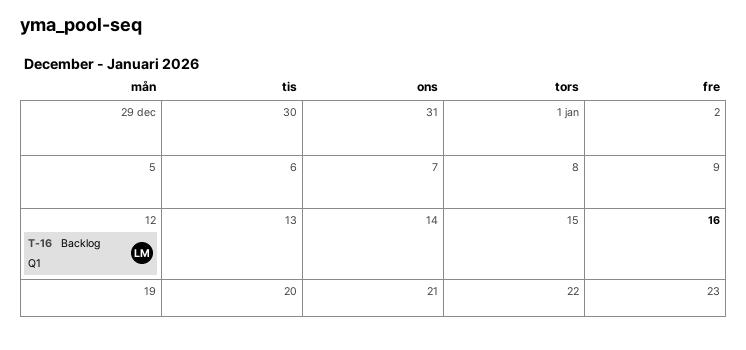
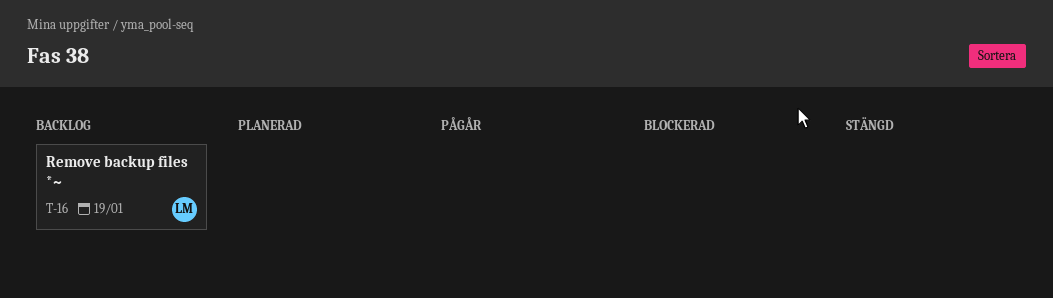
T-16, due: Jan 12 -> Jan 19

